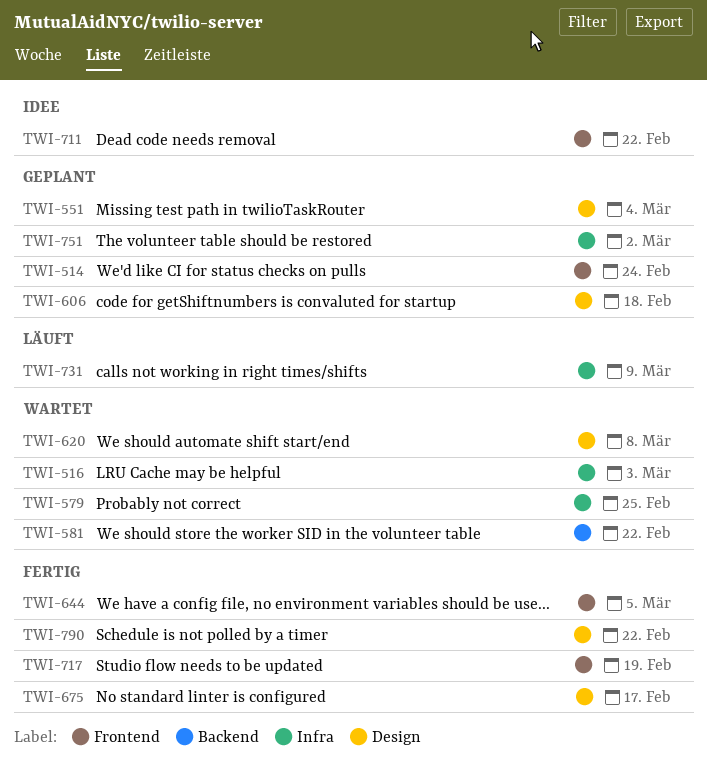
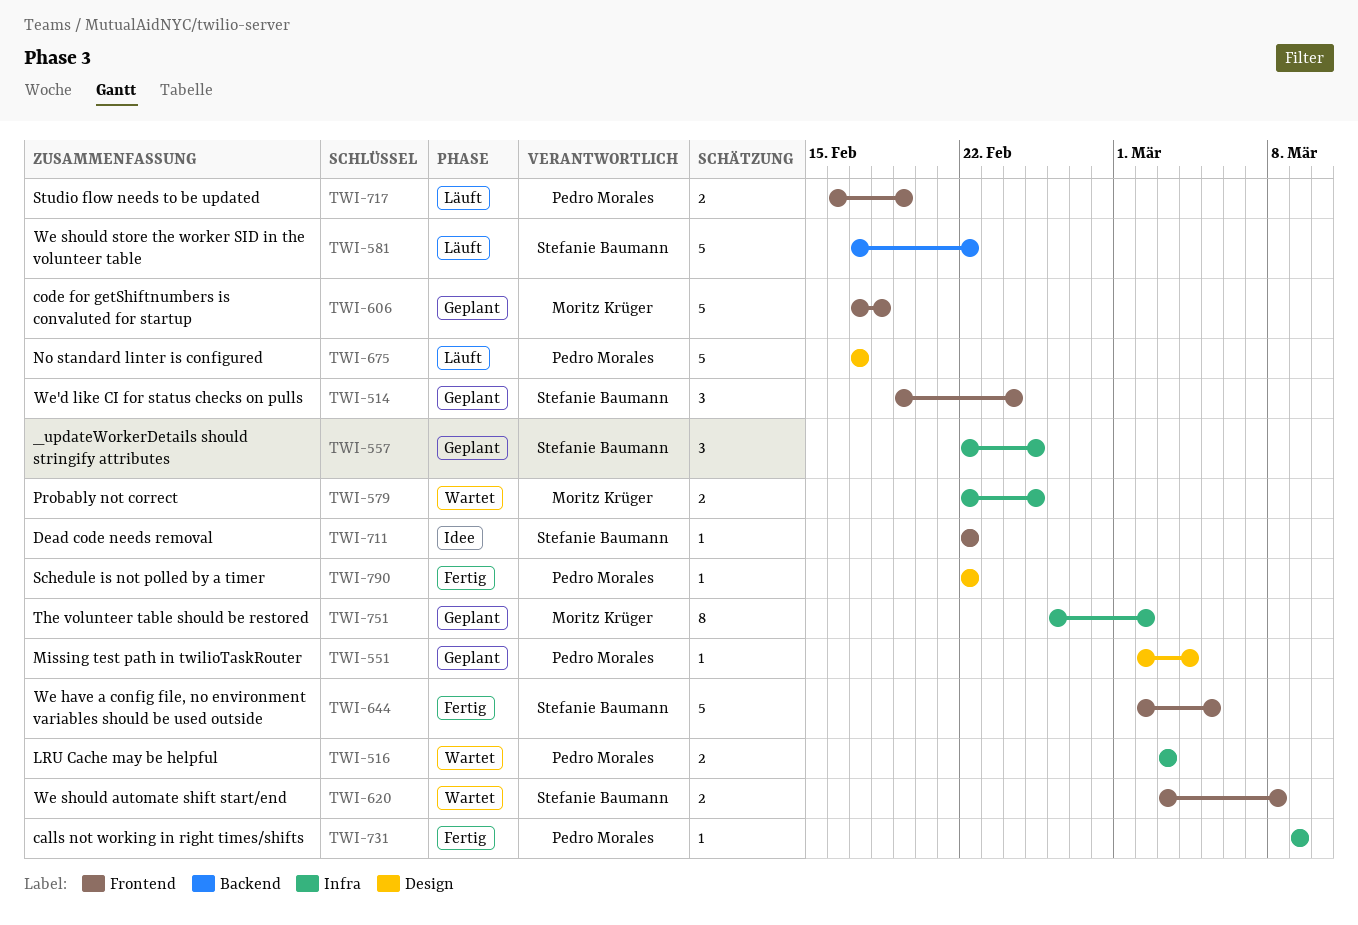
TWI-557: none -> present
TWI-581, status: Wartet -> Läuft
TWI-606, label: Design -> Frontend
TWI-620, label: Design -> Frontend
TWI-675, status: Fertig -> Läuft
TWI-717, status: Fertig -> Läuft
TWI-731, status: Läuft -> Fertig

